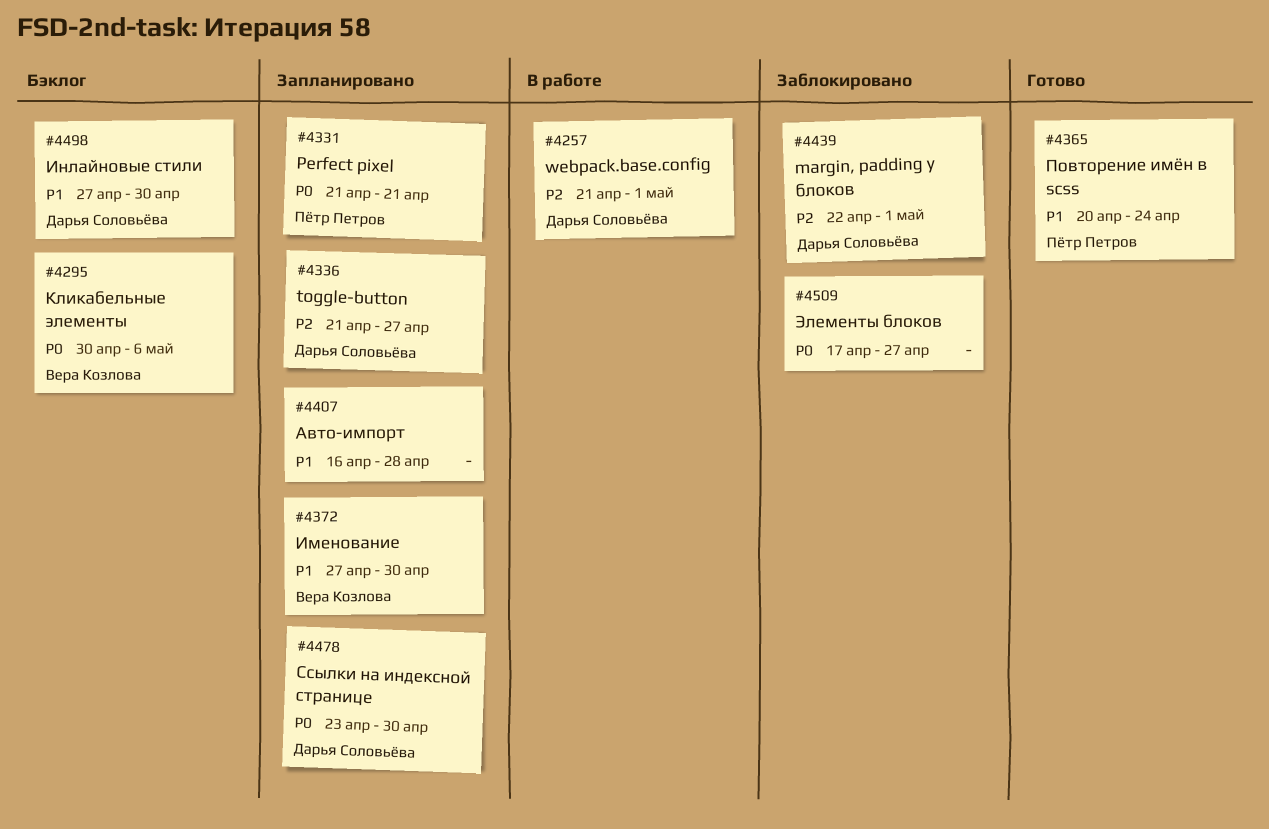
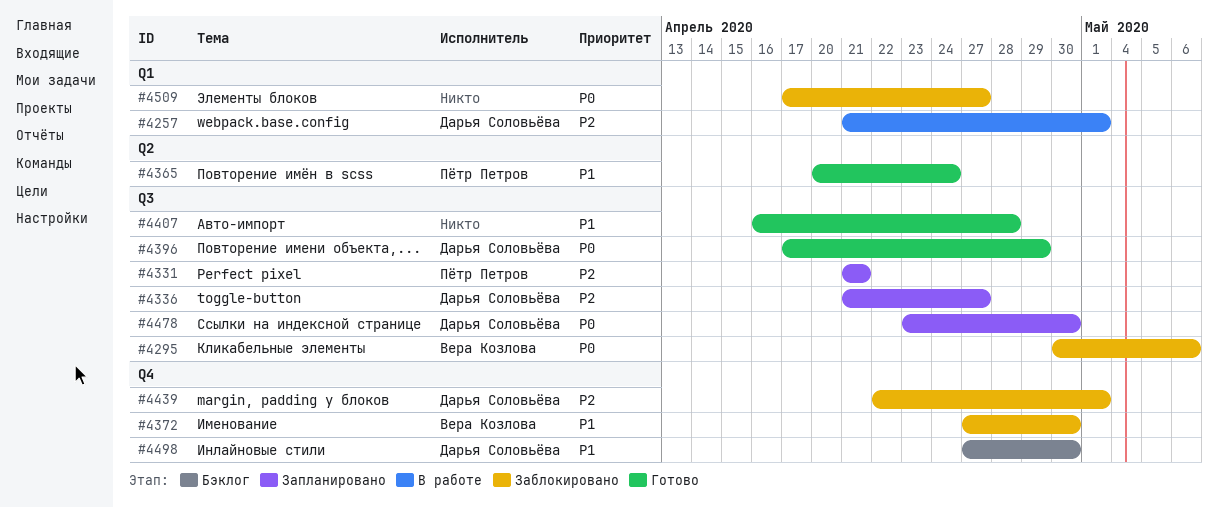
#4295, status: Бэклог -> Заблокировано
#4331, priority: P0 -> P2
#4372, status: Запланировано -> Заблокировано
#4396: none -> present
#4407, status: Запланировано -> Готово

